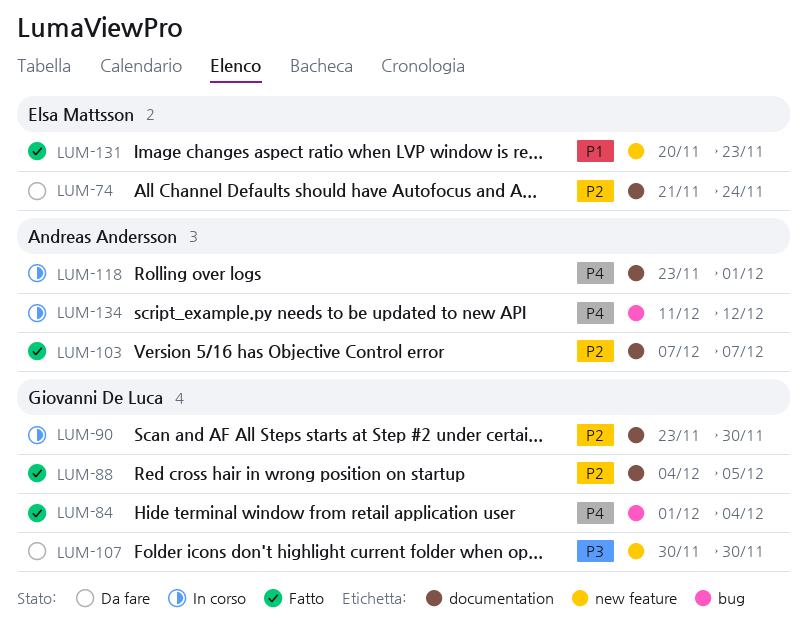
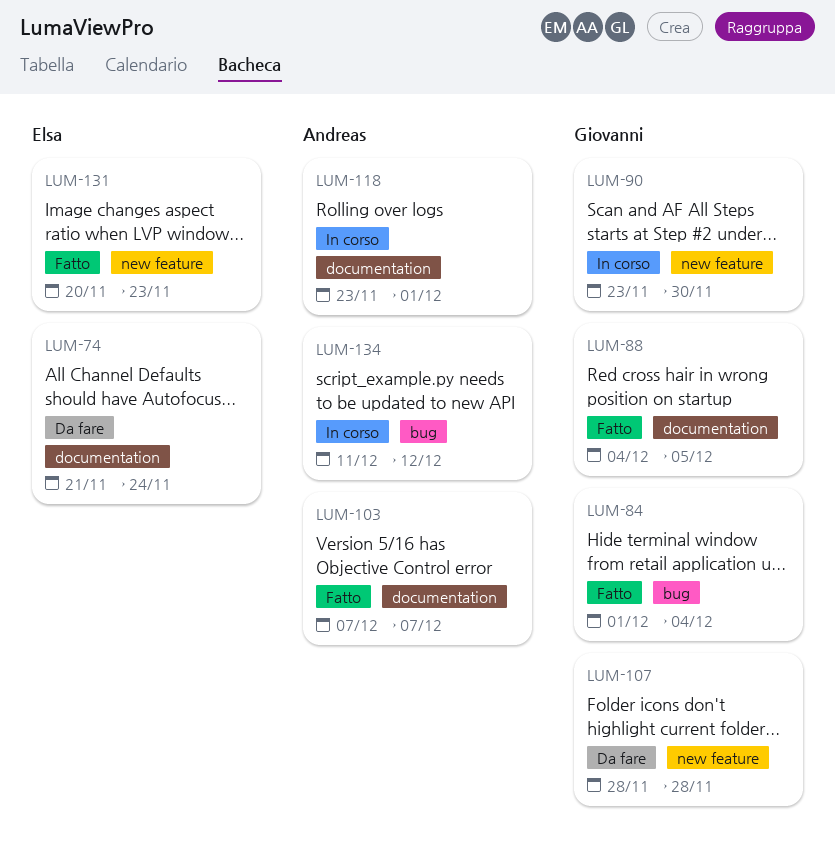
LUM-90, label: documentation -> new feature
LUM-107, start: Nov 30 -> Nov 28
LUM-107, due: Nov 30 -> Nov 28

